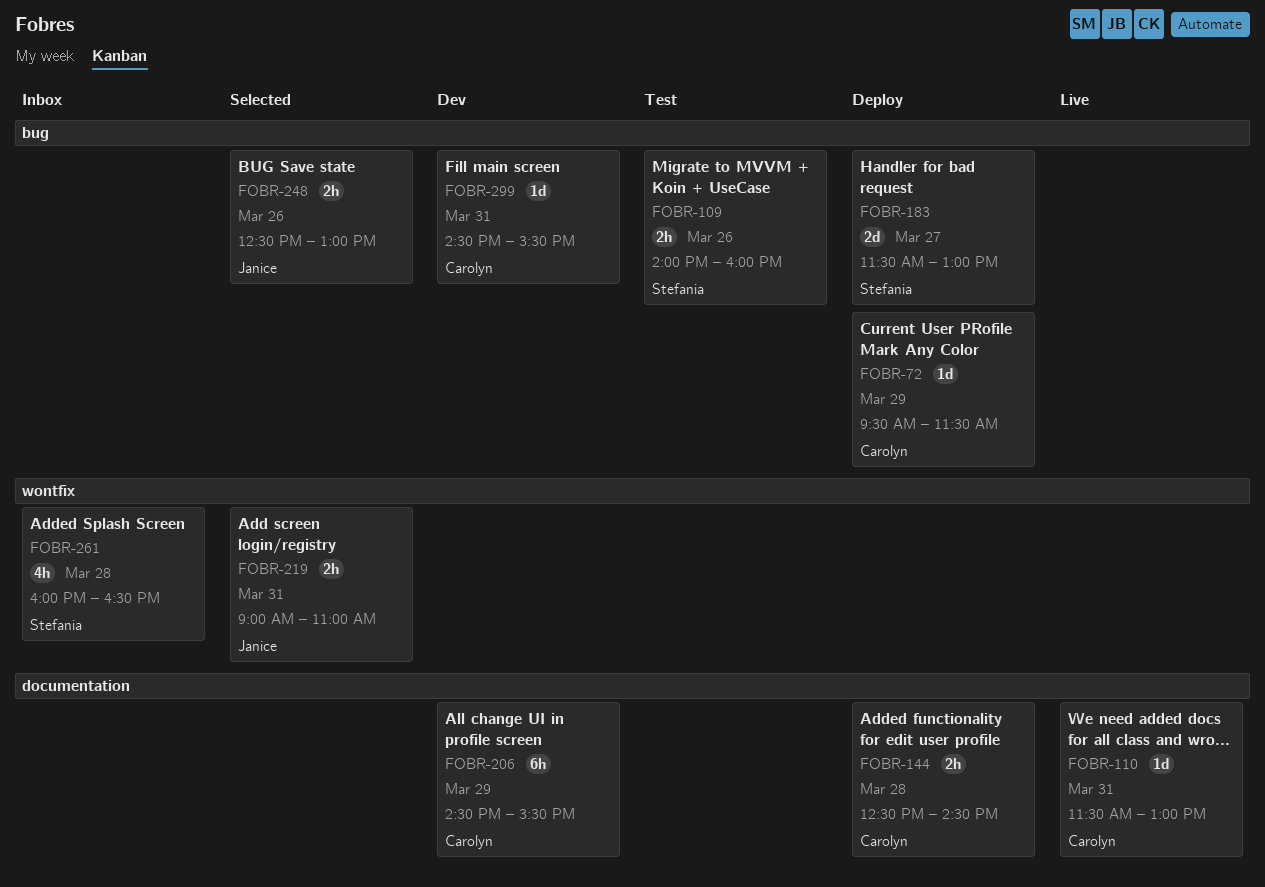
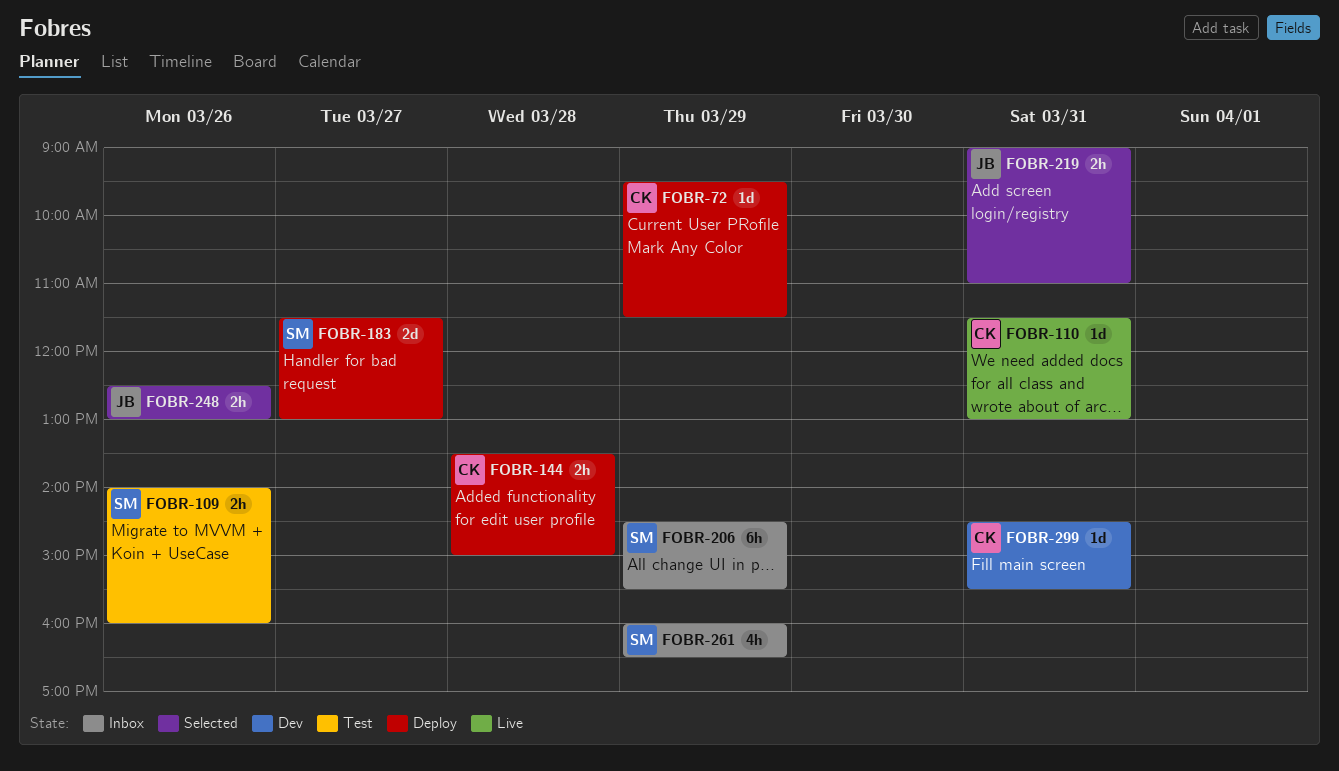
FOBR-144, begins: 12:30 -> 13:30
FOBR-144, ends: 14:30 -> 15:00
FOBR-206, status: Dev -> Inbox
FOBR-206, owner: Carolyn -> Stefania
FOBR-261, day: Mar 28 -> Mar 29

